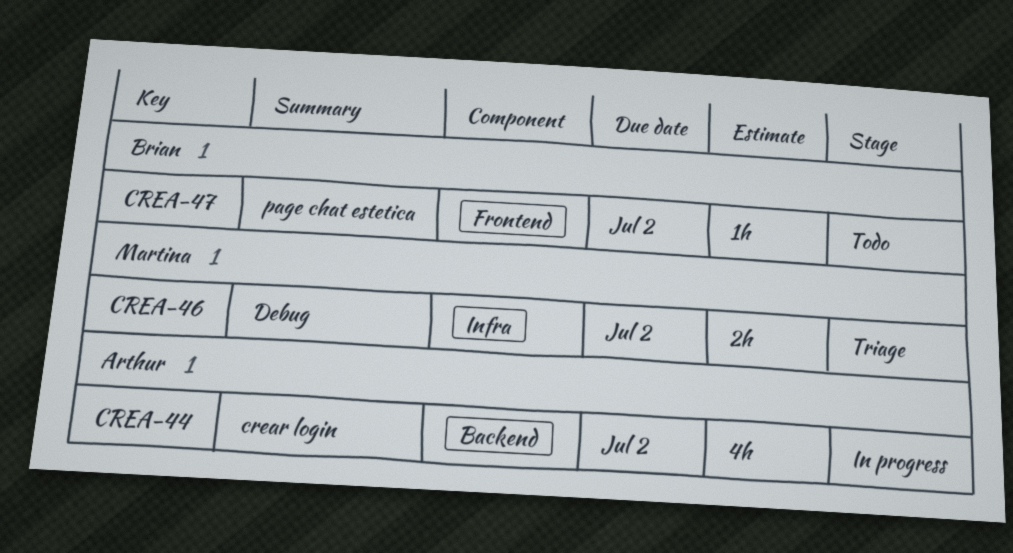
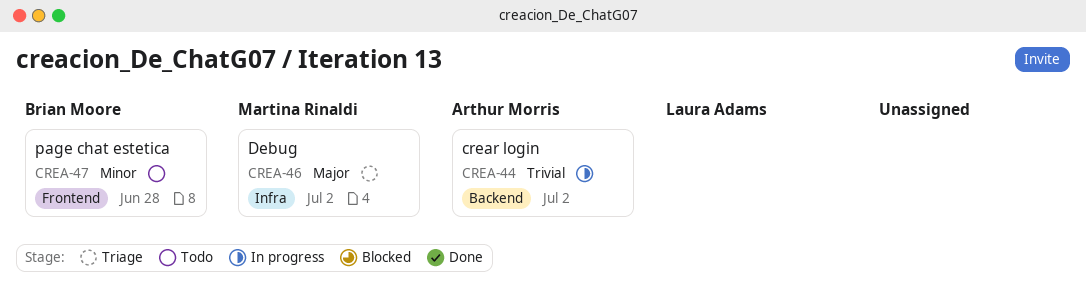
CREA-47, due: Jul 2 -> Jun 28

